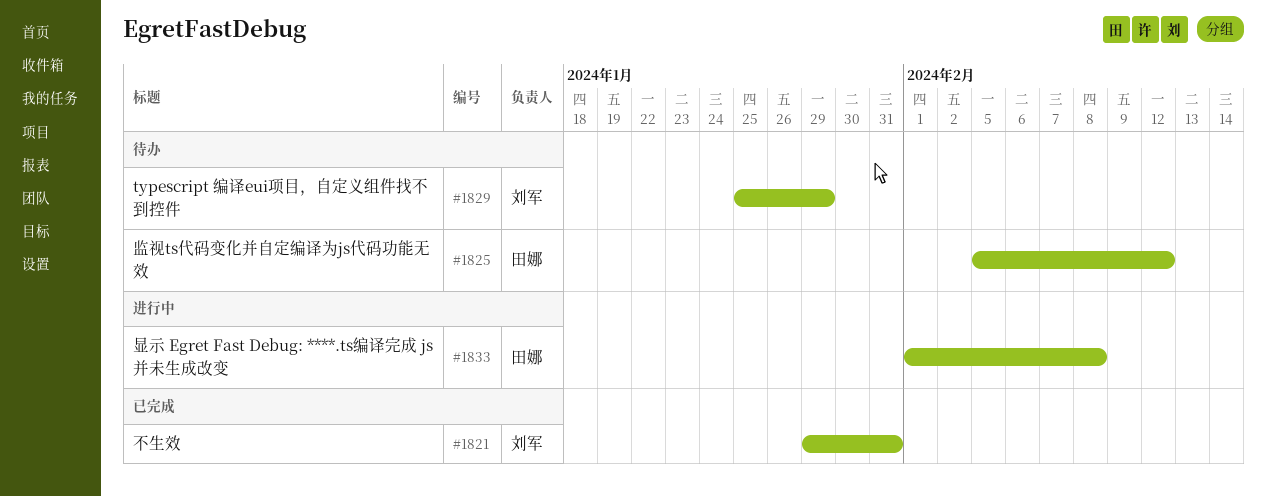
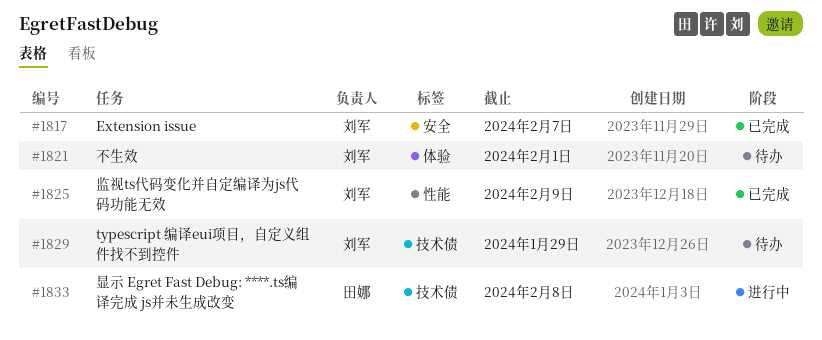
#1817: none -> present
#1821, status: 已完成 -> 待办
#1821, due: Jan 31 -> Feb 1
#1825, status: 待办 -> 已完成
#1825, owner: 田娜 -> 刘军
#1825, due: Feb 12 -> Feb 9

